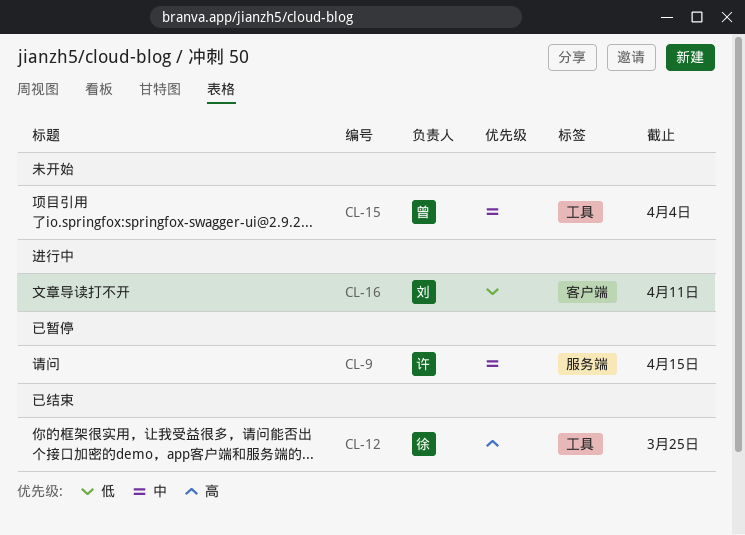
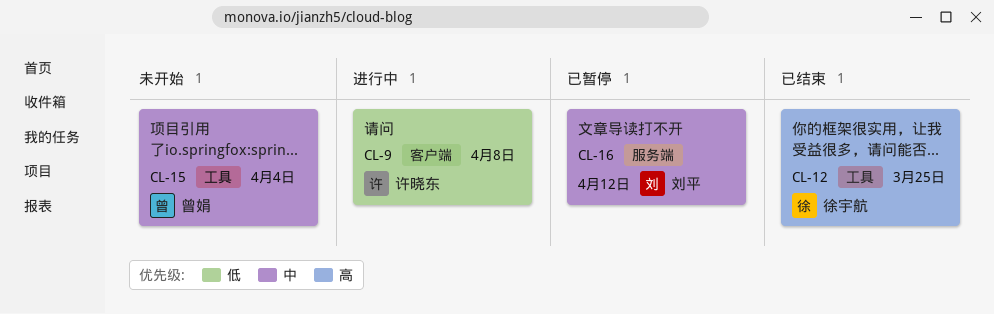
CL-9, status: 已暂停 -> 进行中
CL-9, priority: 中 -> 低
CL-9, label: 服务端 -> 客户端
CL-9, due: Apr 15 -> Apr 8
CL-16, status: 进行中 -> 已暂停
CL-16, priority: 低 -> 中
CL-16, label: 客户端 -> 服务端
CL-16, due: Apr 11 -> Apr 12

